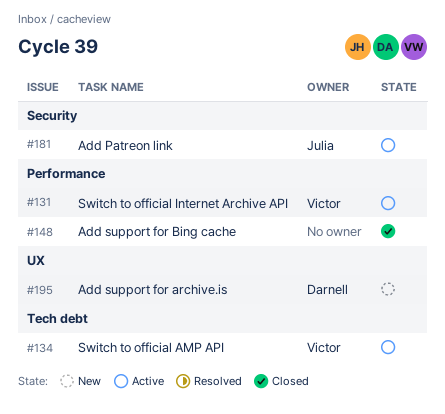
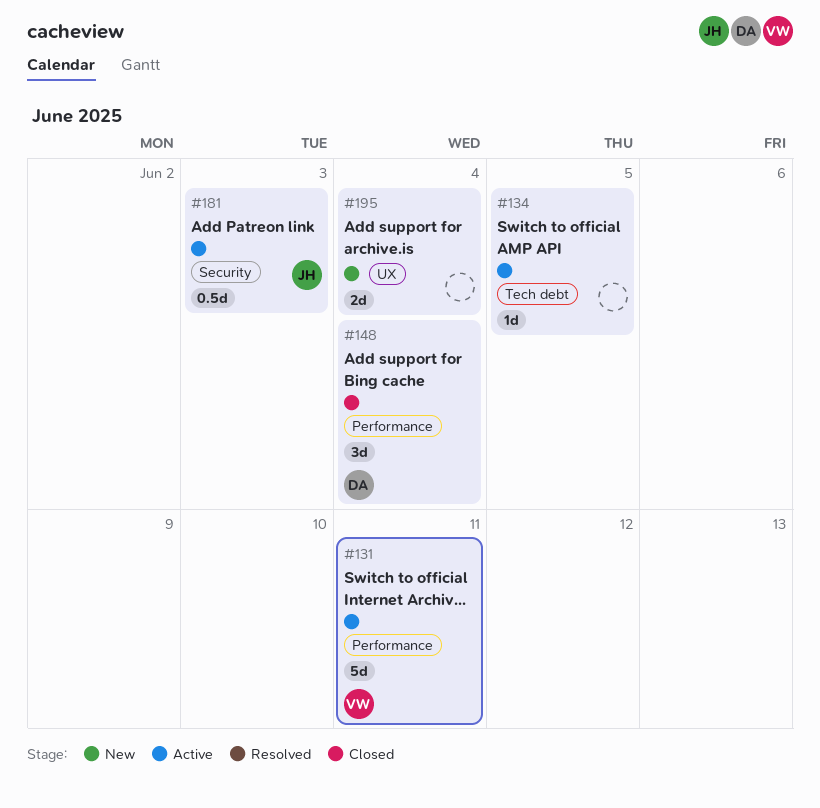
#134, owner: Victor -> none
#148, owner: none -> Darnell
#195, owner: Darnell -> none

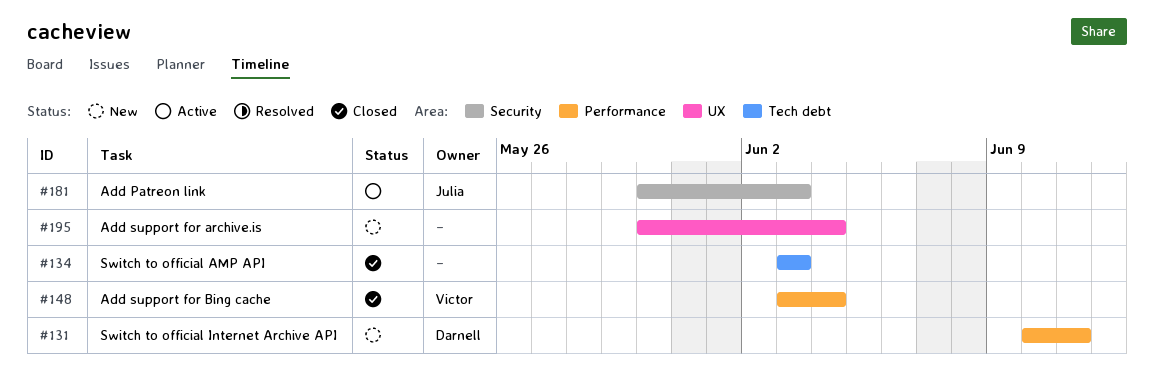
#131, status: Active -> New
#131, owner: Victor -> Darnell
#134, status: Active -> Closed
#134, due: Jun 5 -> Jun 3
#148, owner: Darnell -> Victor

